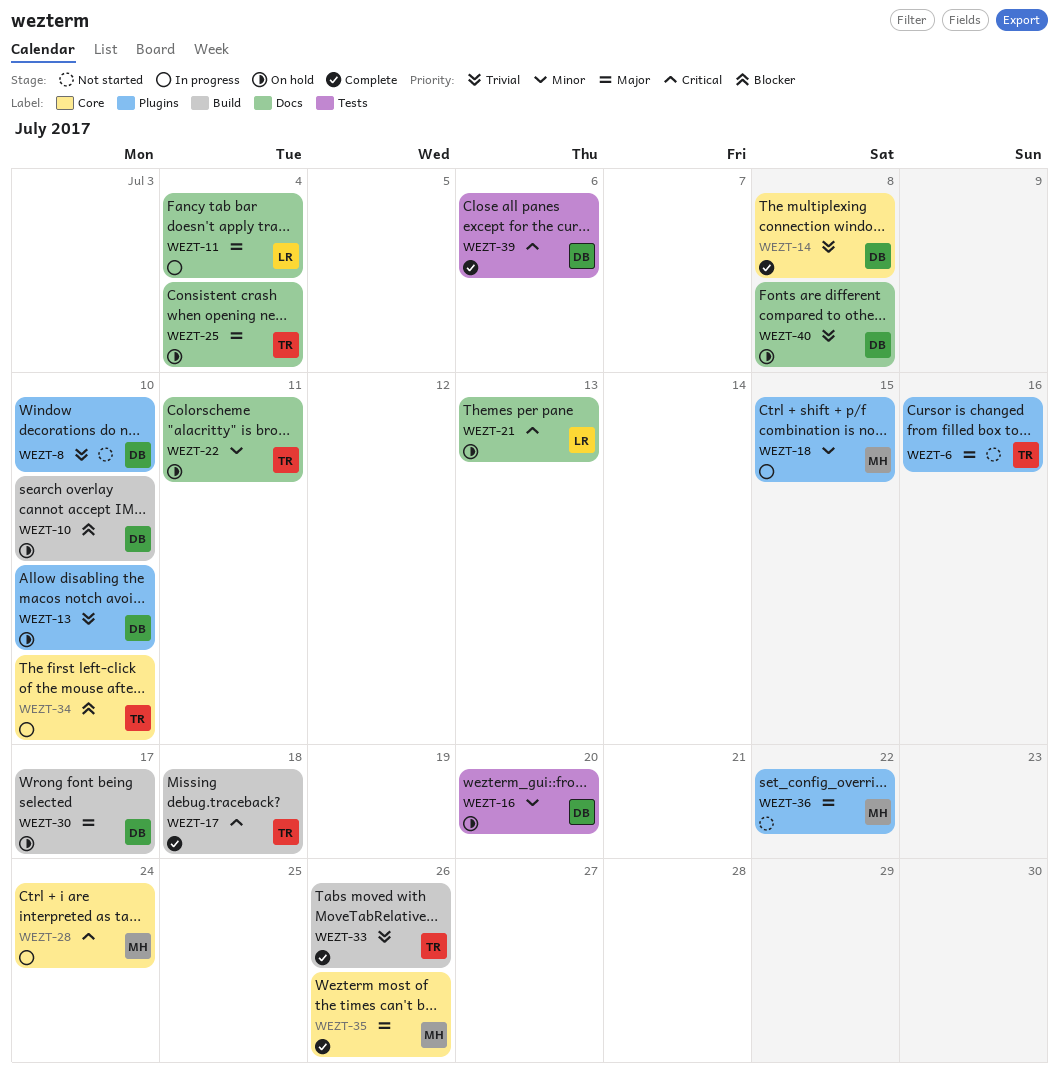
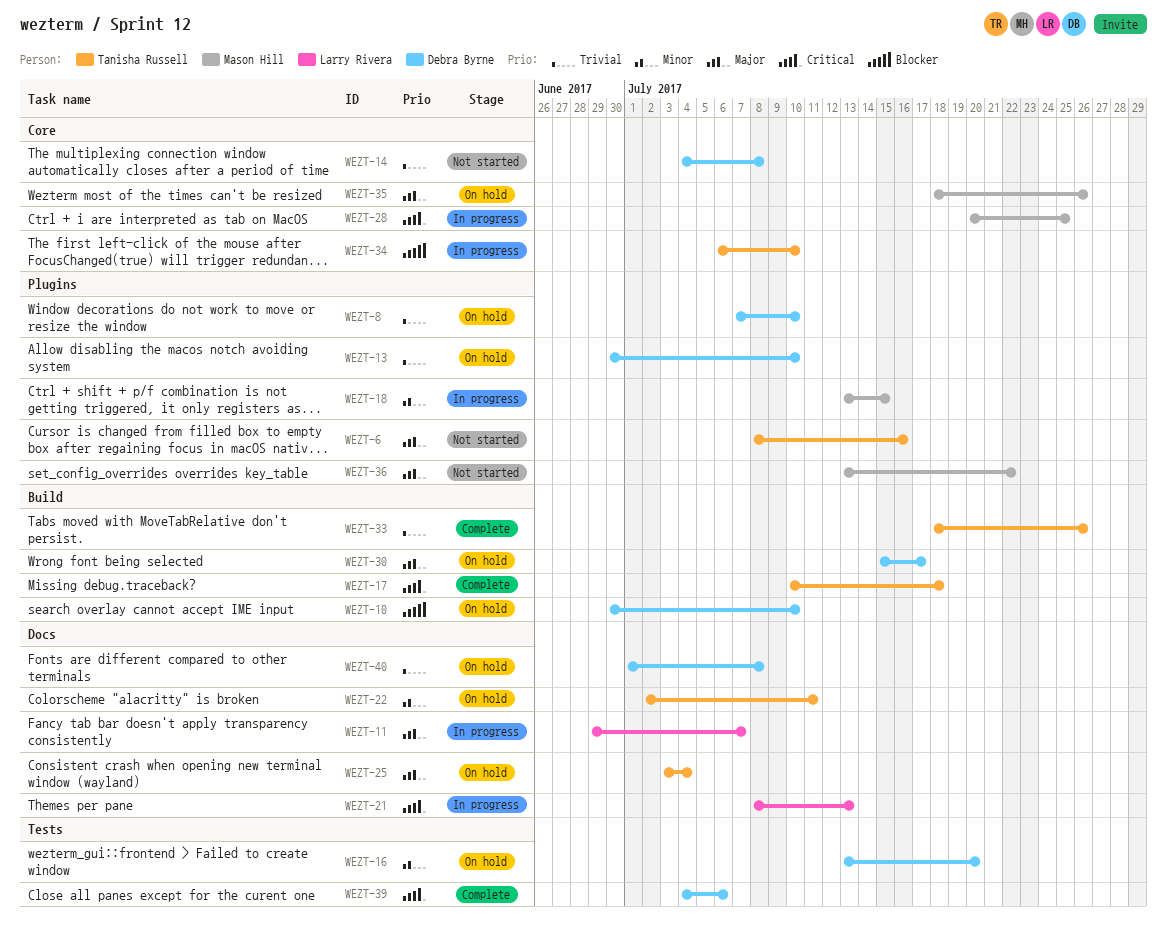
WEZT-8, status: Not started -> On hold
WEZT-11, due: Jul 4 -> Jul 7
WEZT-14, status: Complete -> Not started
WEZT-21, status: On hold -> In progress
WEZT-28, due: Jul 24 -> Jul 25
WEZT-35, status: Complete -> On hold

